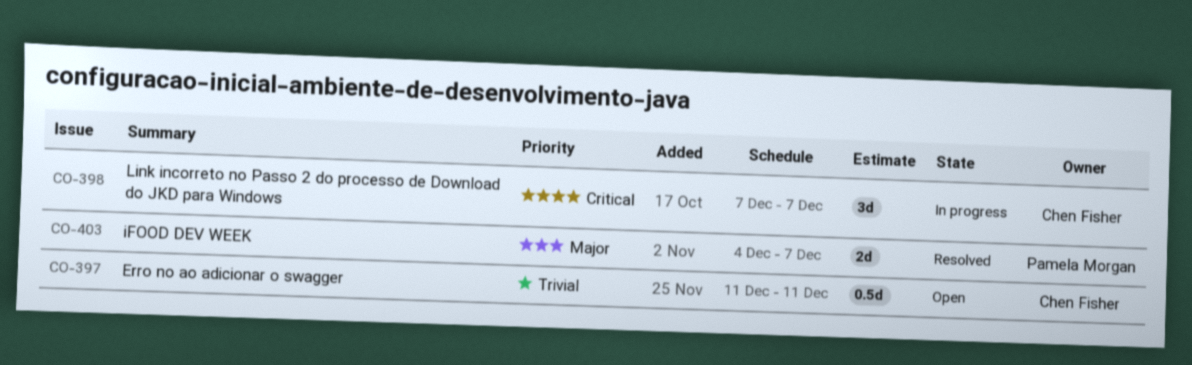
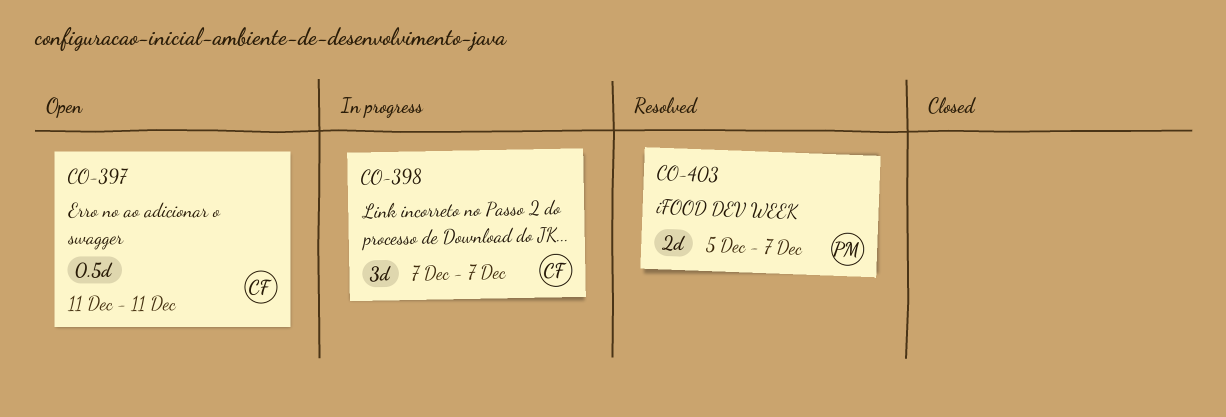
CO-403, start: Dec 4 -> Dec 5

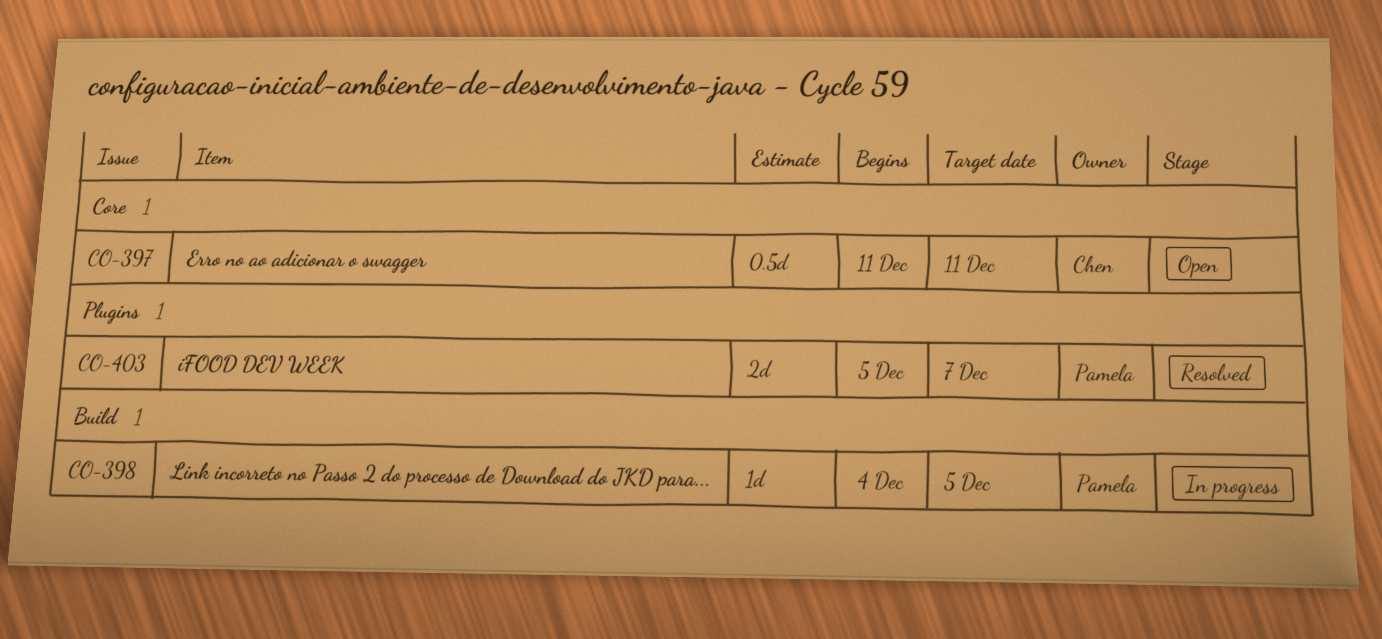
CO-398, owner: Chen -> Pamela
CO-398, estimate: 3d -> 1d
CO-398, start: Dec 7 -> Dec 4
CO-398, due: Dec 7 -> Dec 5

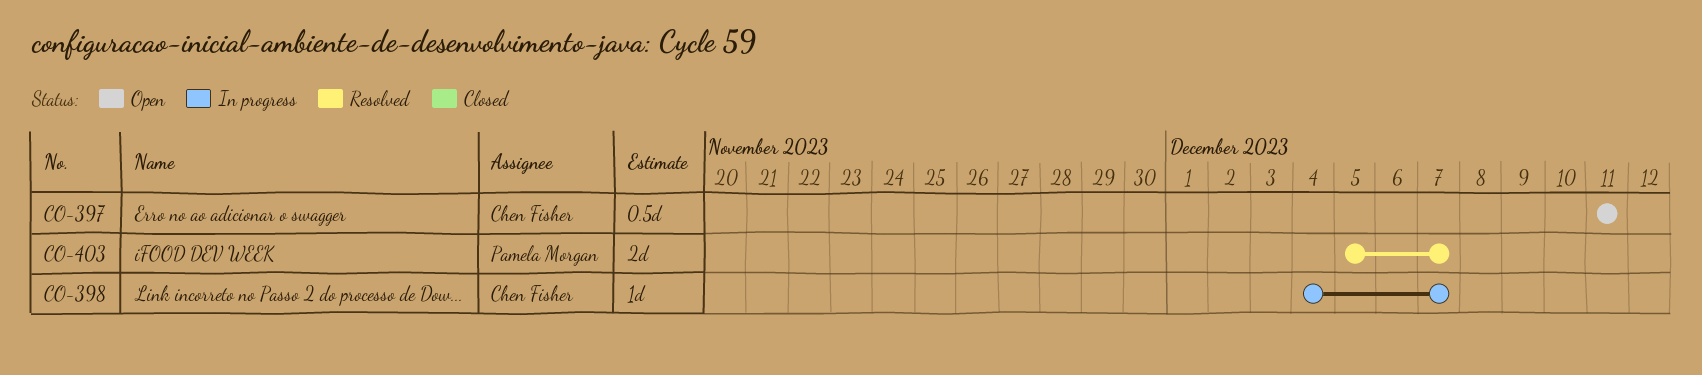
CO-398, owner: Pamela Morgan -> Chen Fisher
CO-398, due: Dec 5 -> Dec 7

